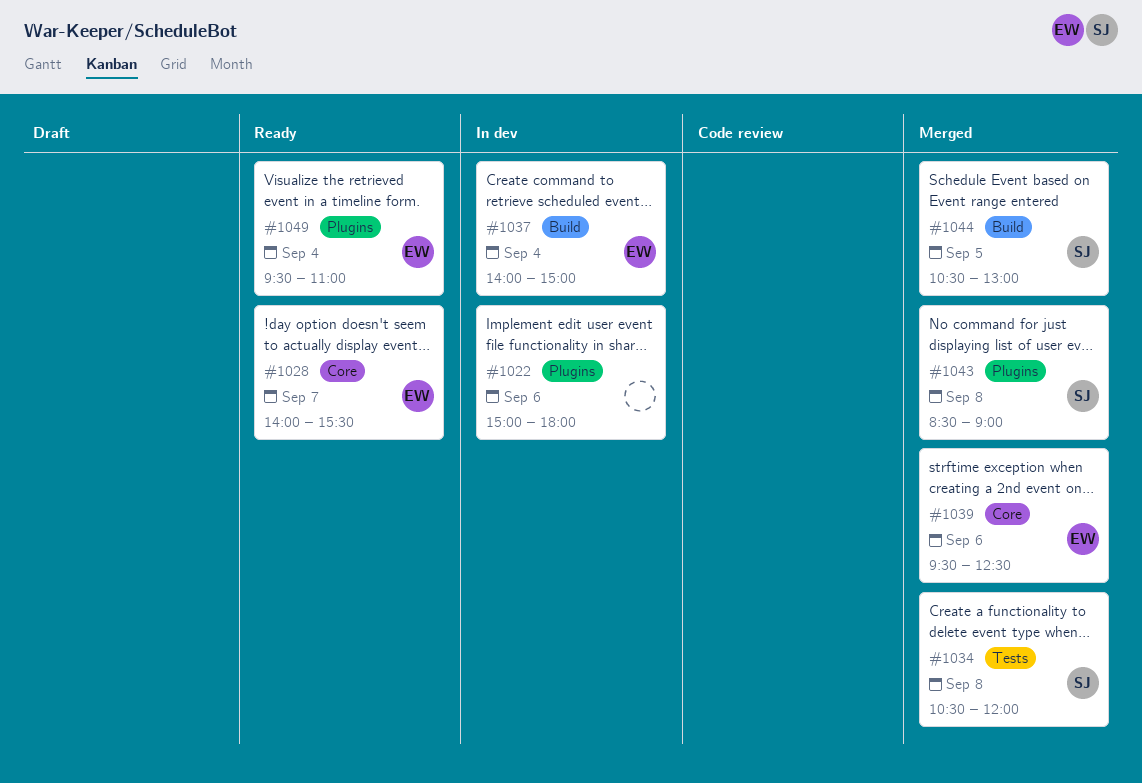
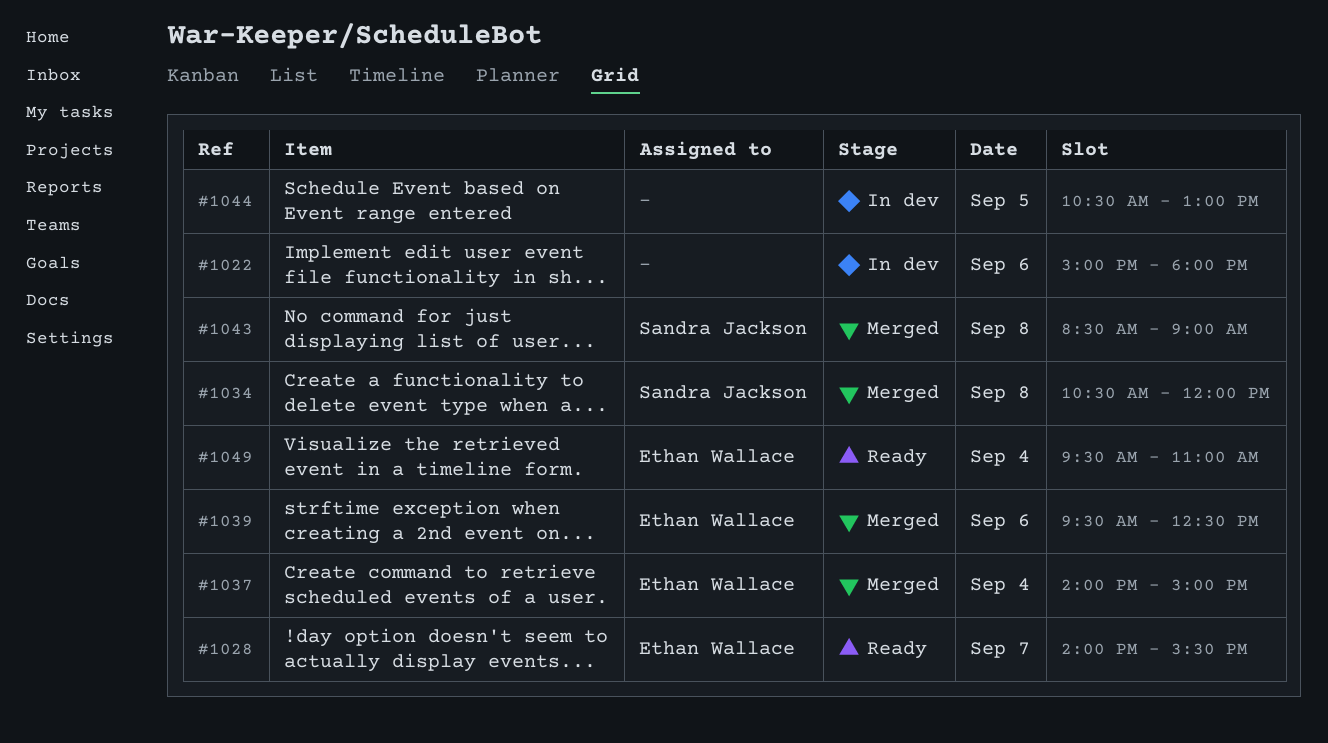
#1037, status: In dev -> Merged
#1044, status: Merged -> In dev
#1044, owner: Sandra Jackson -> none

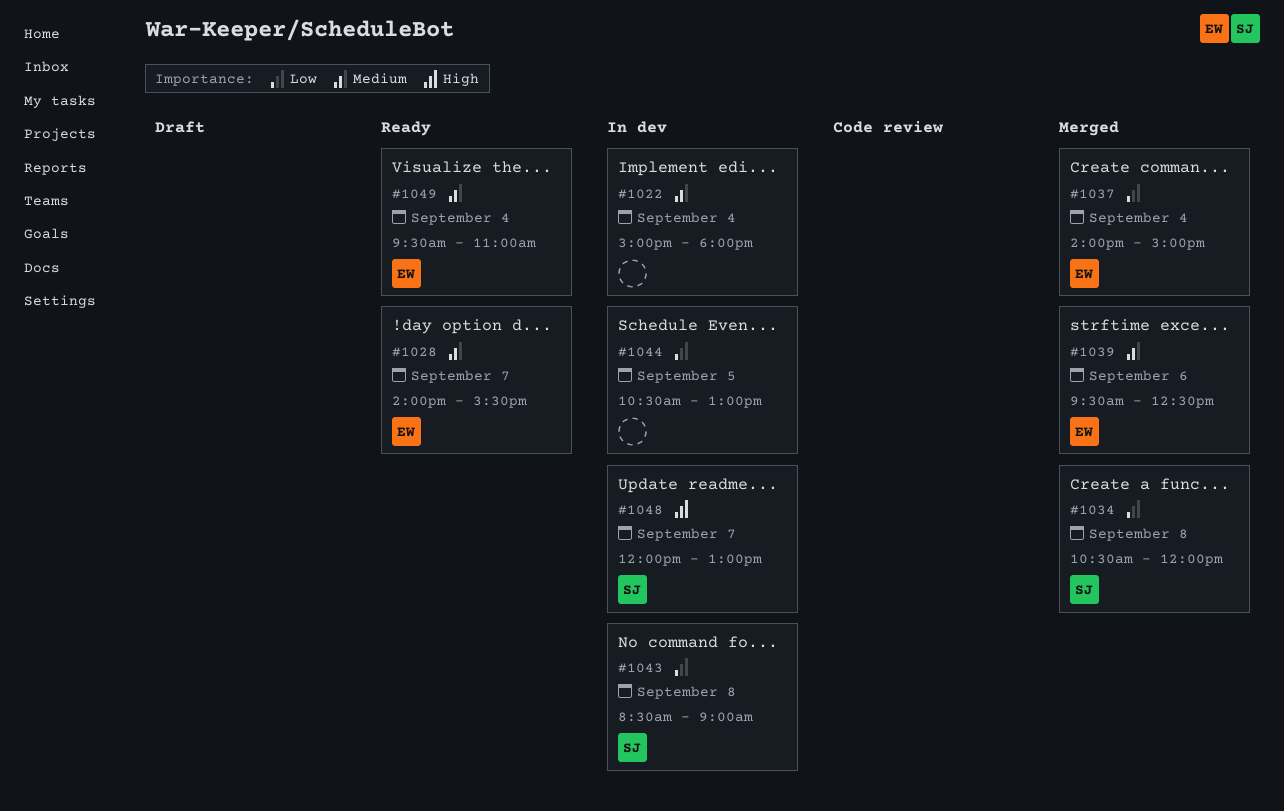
#1022, day: Sep 6 -> Sep 4
#1043, status: Merged -> In dev
#1048: none -> present

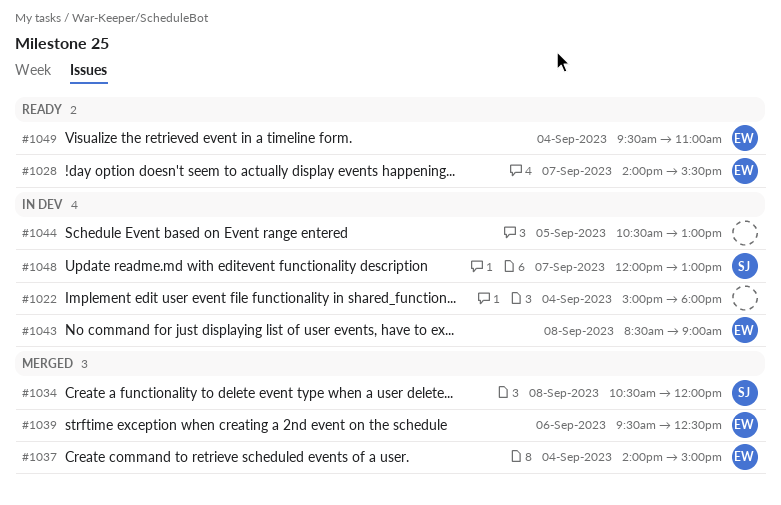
#1043, owner: SJ -> EW

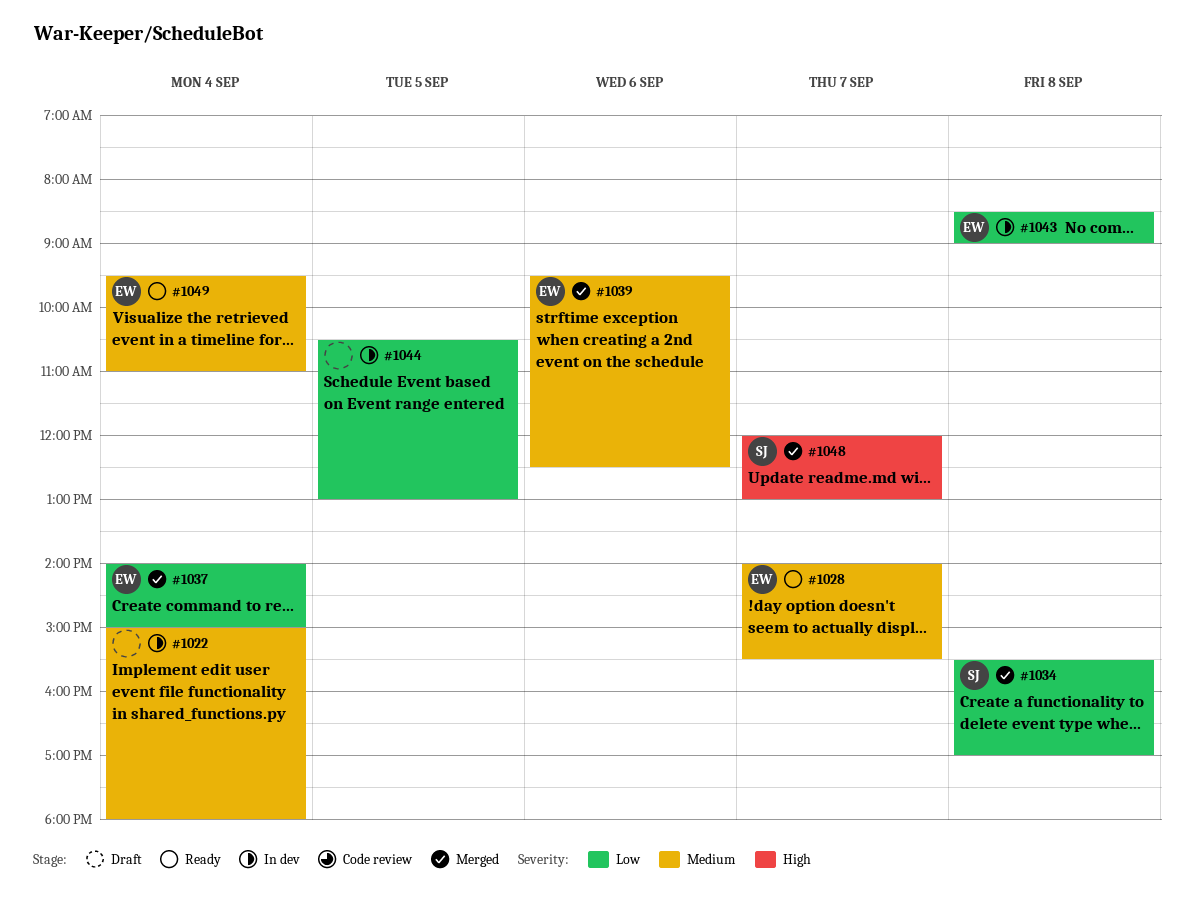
#1034, begins: 10:30 -> 15:30
#1034, ends: 12:00 -> 17:00
#1048, status: In dev -> Merged

